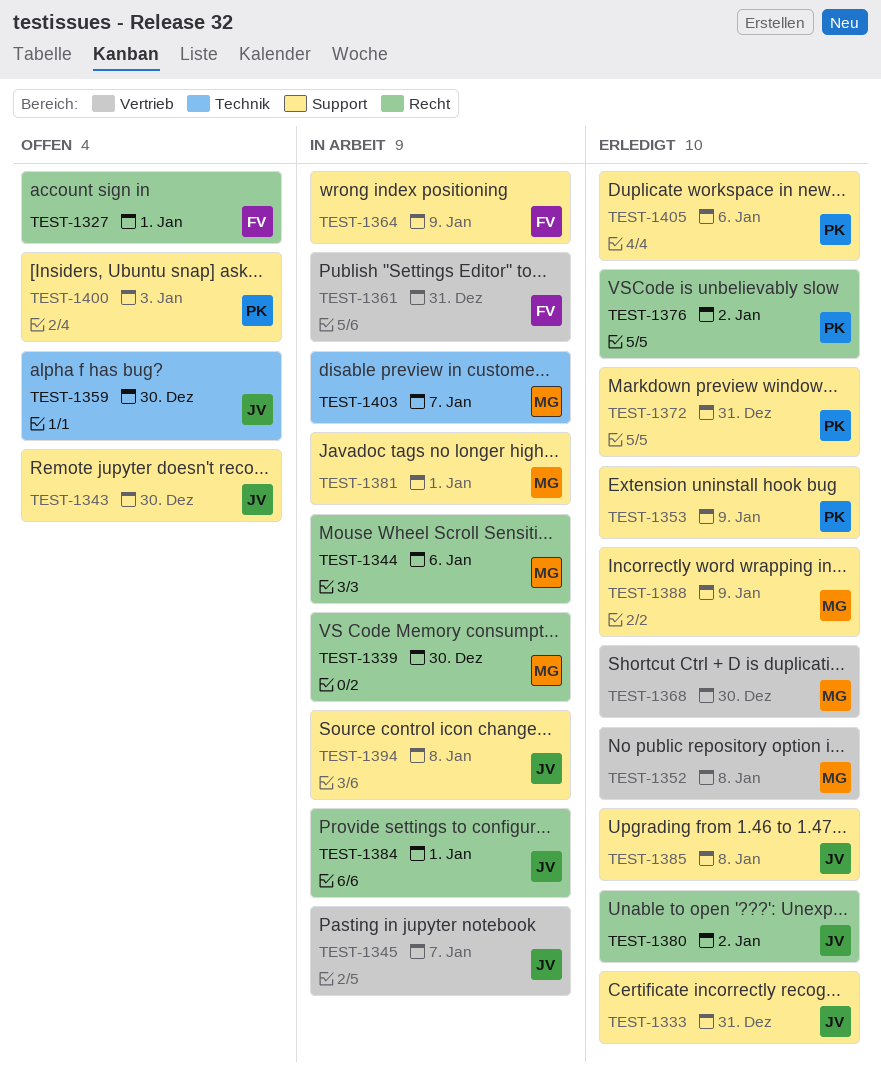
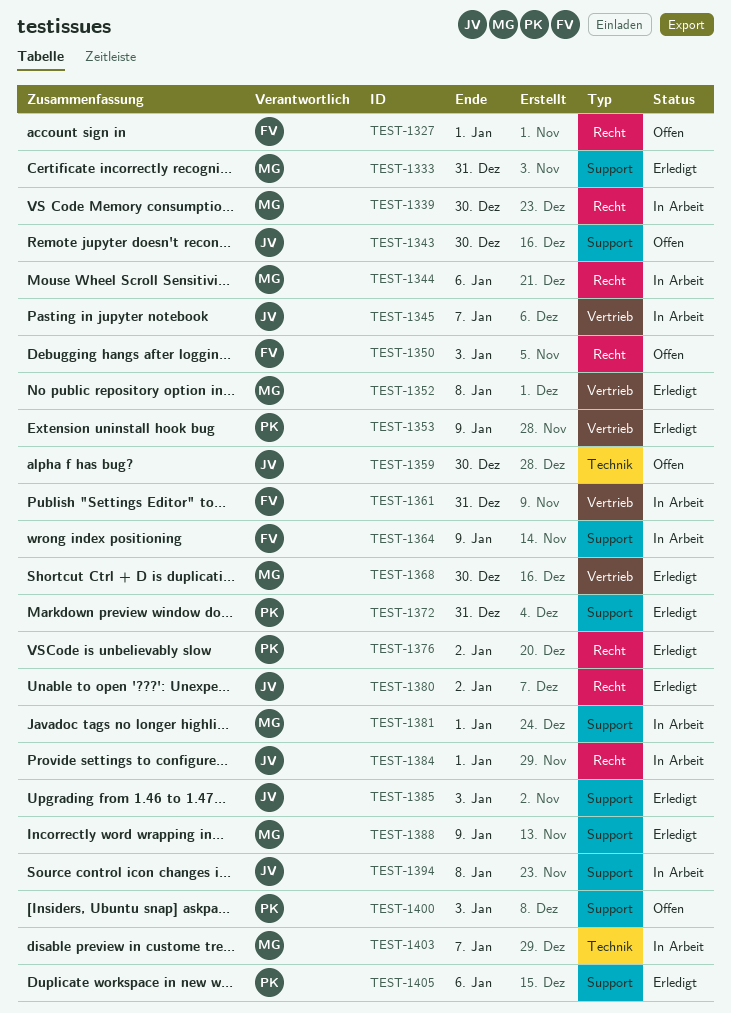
TEST-1333, owner: JV -> MG
TEST-1350: none -> present
TEST-1353, label: Support -> Vertrieb
TEST-1385, due: Jan 8 -> Jan 3

